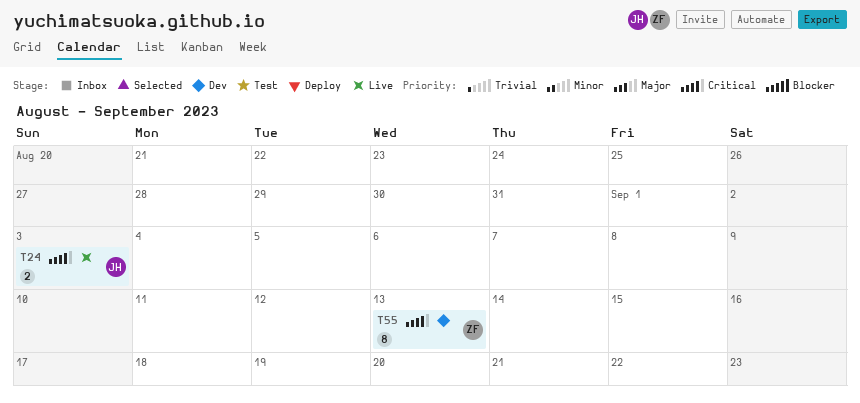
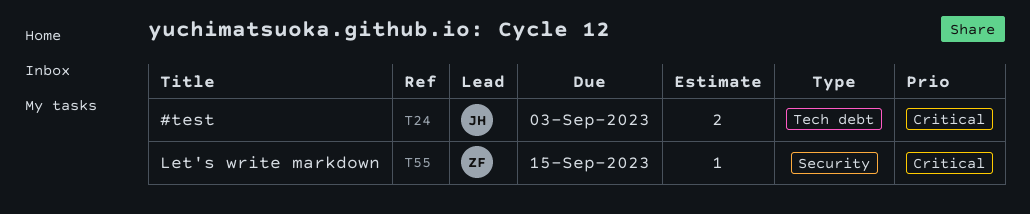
T55, estimate: 8 -> 1
T55, due: Sep 13 -> Sep 15

